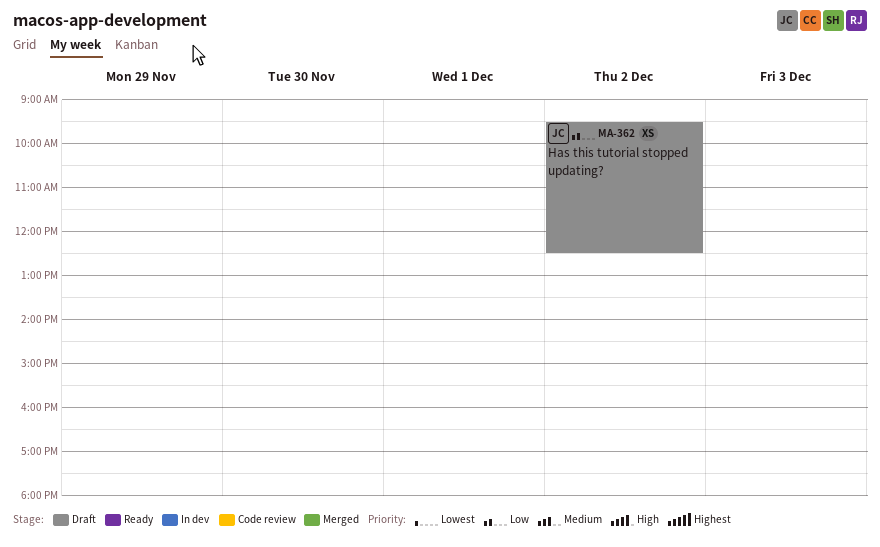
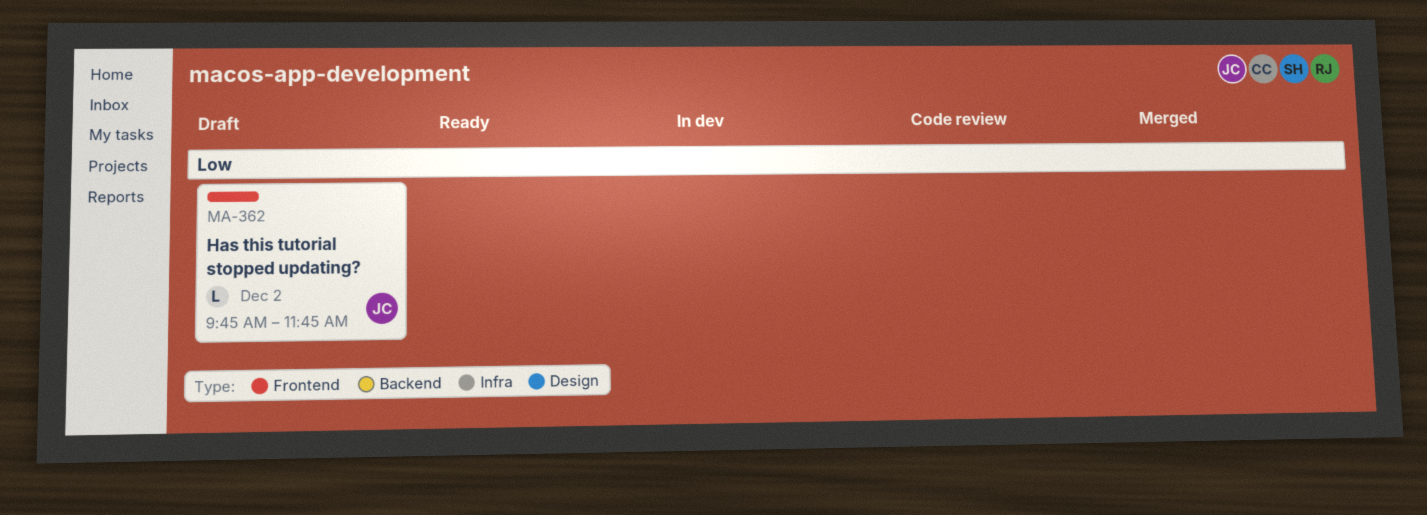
MA-362, estimate: XS -> L
MA-362, begins: 09:30 -> 09:45
MA-362, ends: 12:30 -> 11:45

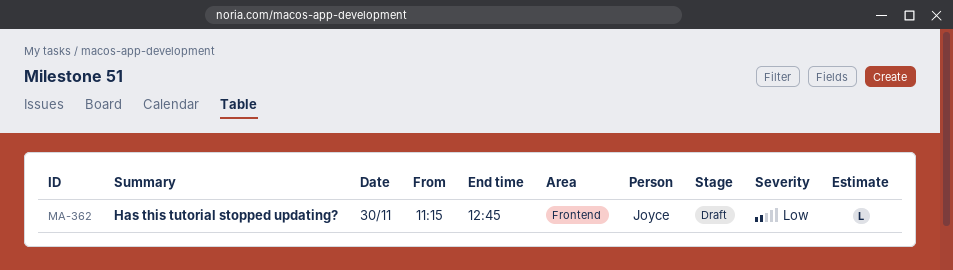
MA-362, day: Dec 2 -> Nov 30
MA-362, begins: 09:45 -> 11:15
MA-362, ends: 11:45 -> 12:45

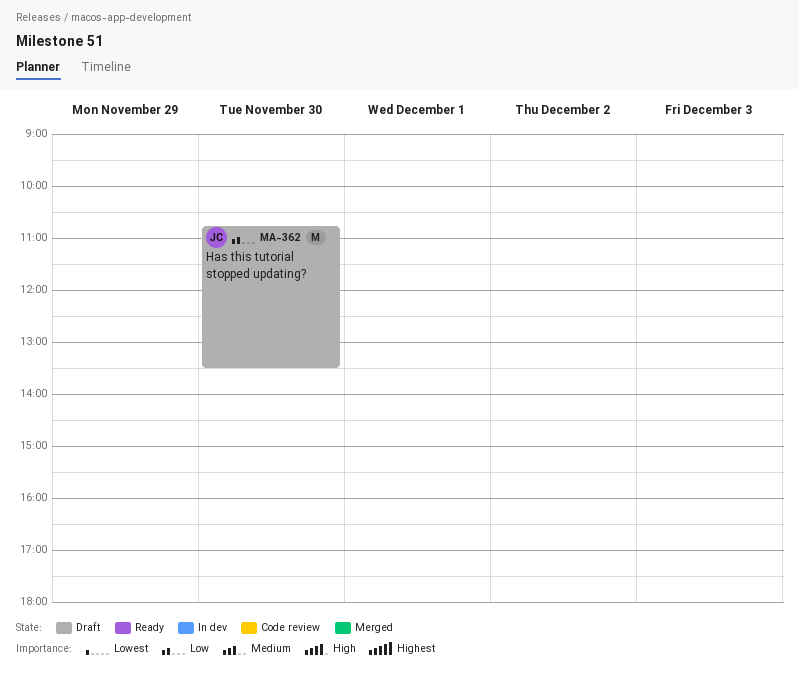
MA-362, estimate: L -> M
MA-362, begins: 11:15 -> 10:45
MA-362, ends: 12:45 -> 13:30

